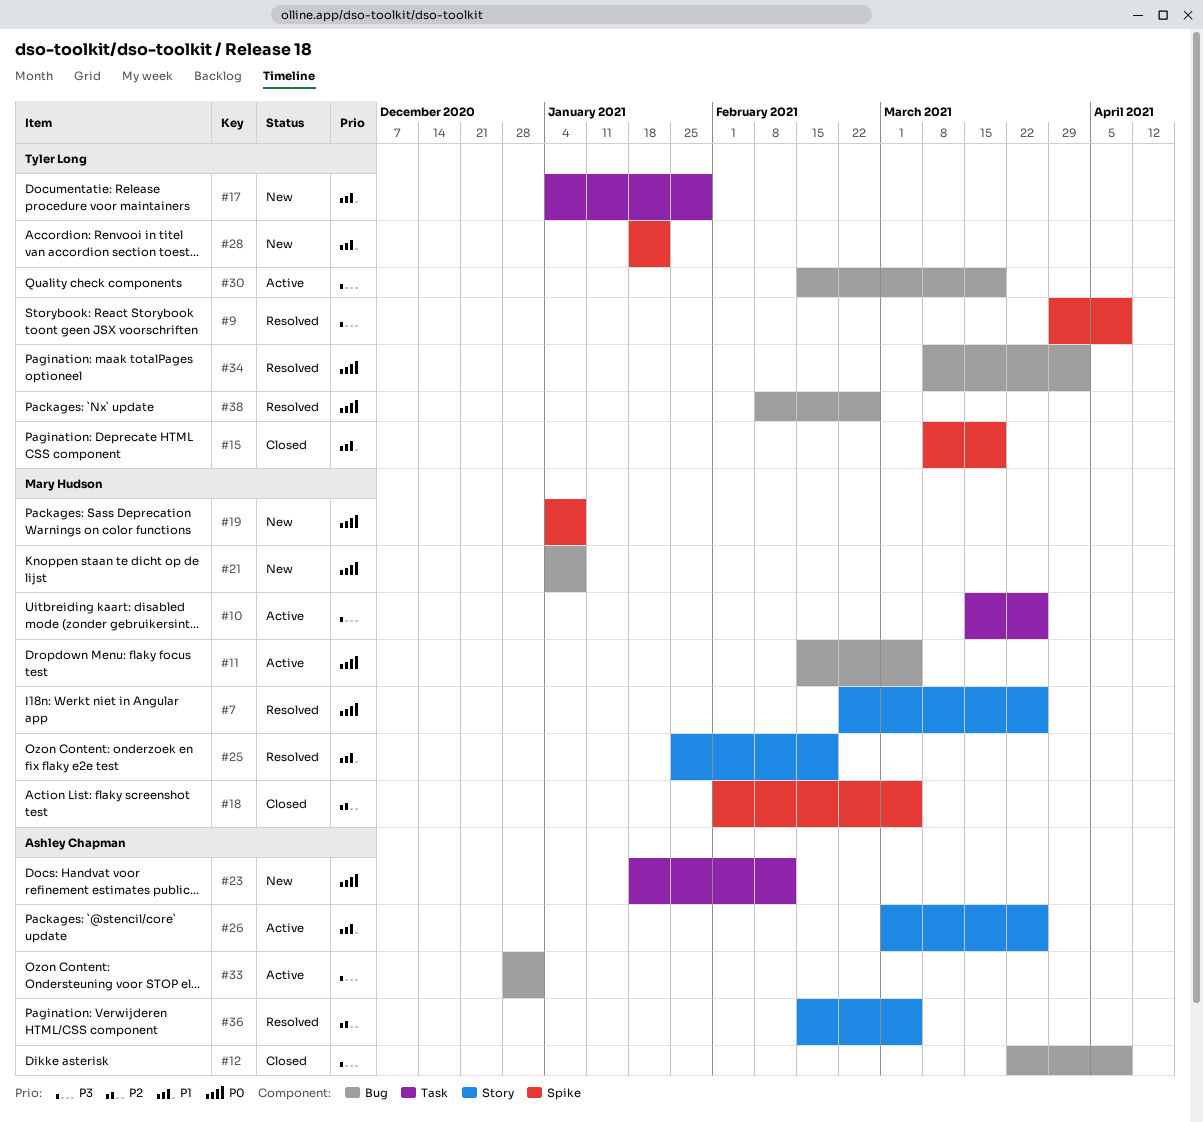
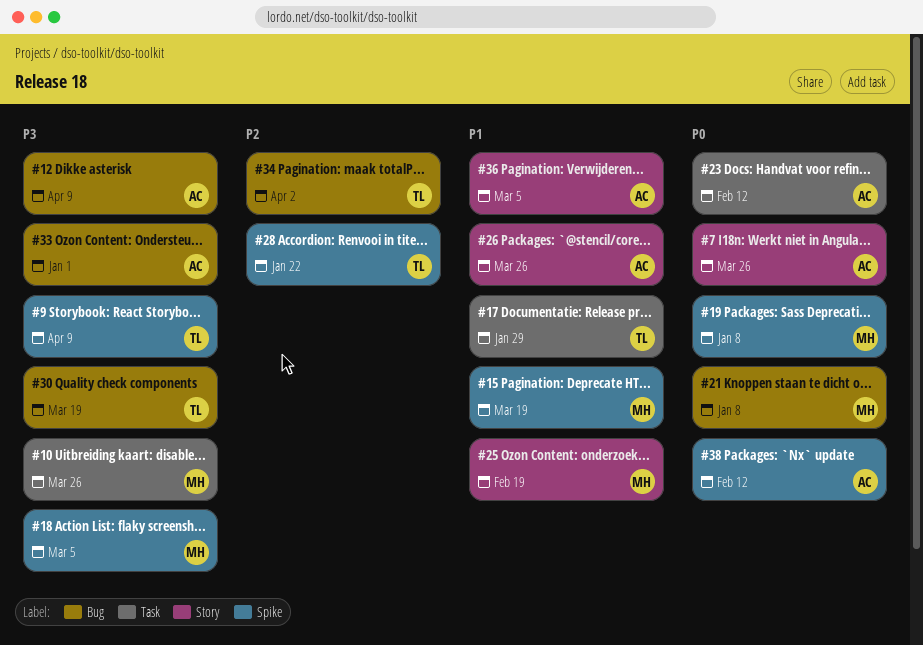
#7, owner: Mary Hudson -> Ashley Chapman
#11: present -> none
#15, owner: Tyler Long -> Mary Hudson
#18, priority: P2 -> P3
#28, priority: P1 -> P2
#34, priority: P0 -> P2
#36, priority: P2 -> P1
#38, owner: Tyler Long -> Ashley Chapman
#38, label: Bug -> Spike
#38, due: Feb 26 -> Feb 12

